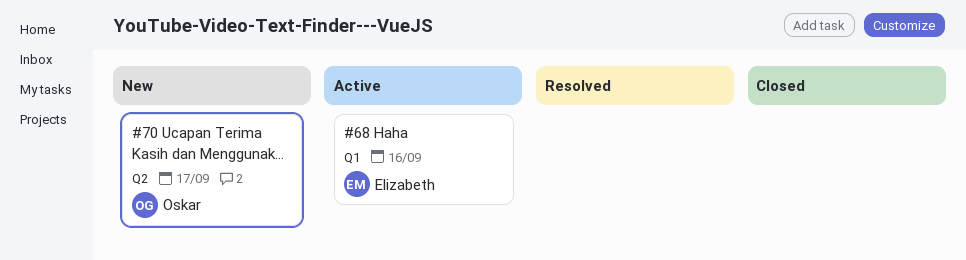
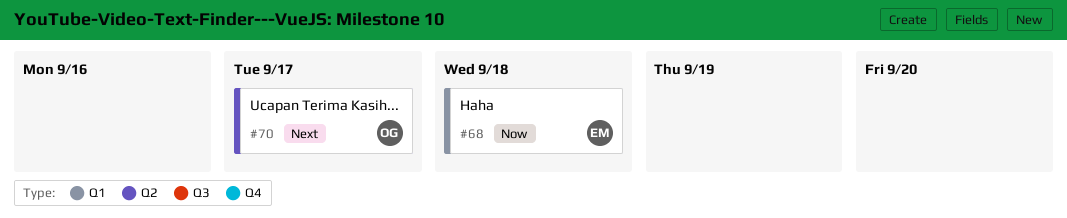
#68, due: Sep 16 -> Sep 18

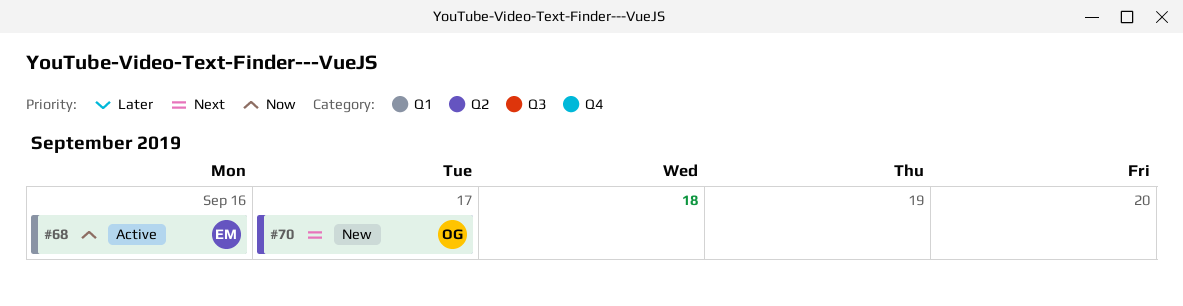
#68, due: Sep 18 -> Sep 16

